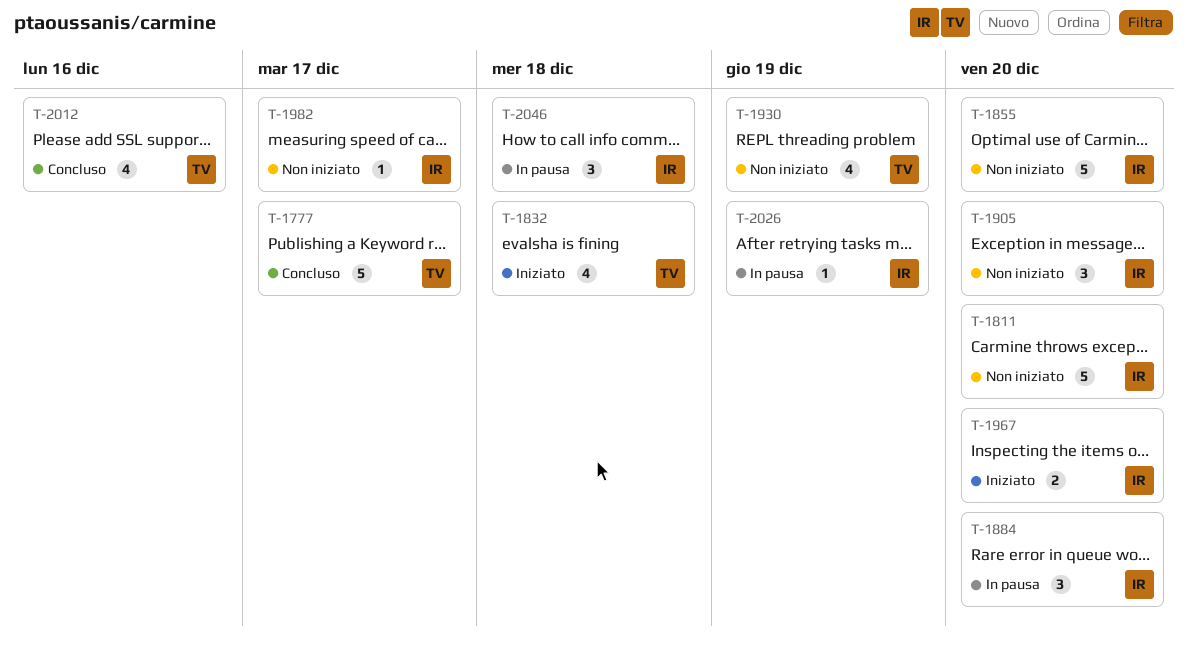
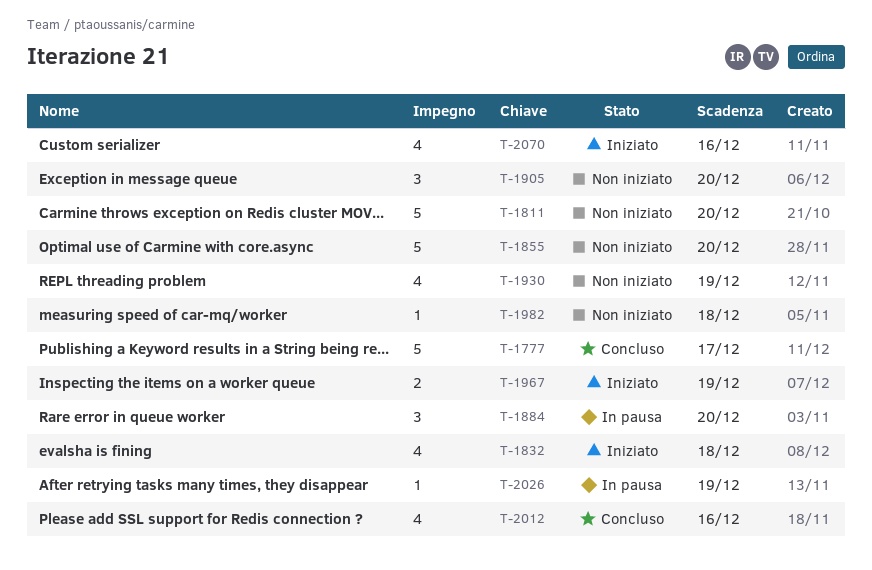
T-1967, due: Dec 20 -> Dec 19
T-1982, due: Dec 17 -> Dec 18
T-2046: present -> none
T-2070: none -> present

